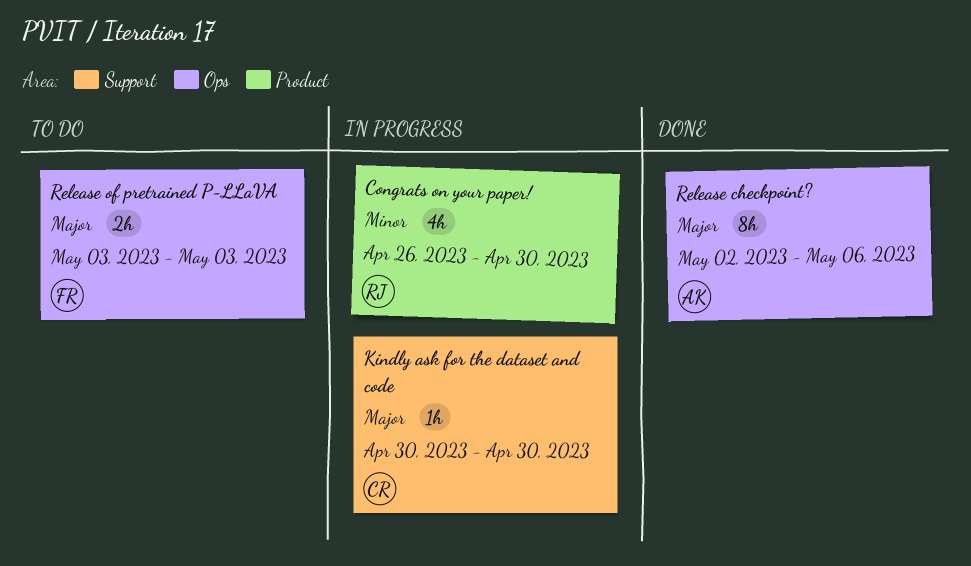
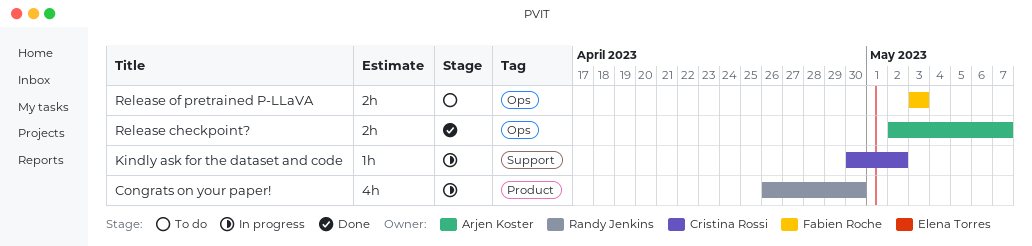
Kindly ask for the dataset and code, due: Apr 30 -> May 2
Release checkpoint?, estimate: 8h -> 2h
Release checkpoint?, due: May 6 -> May 7

